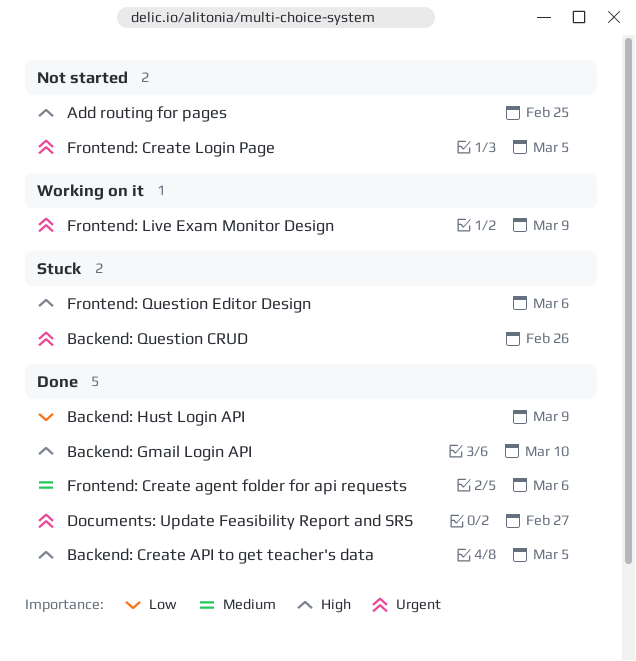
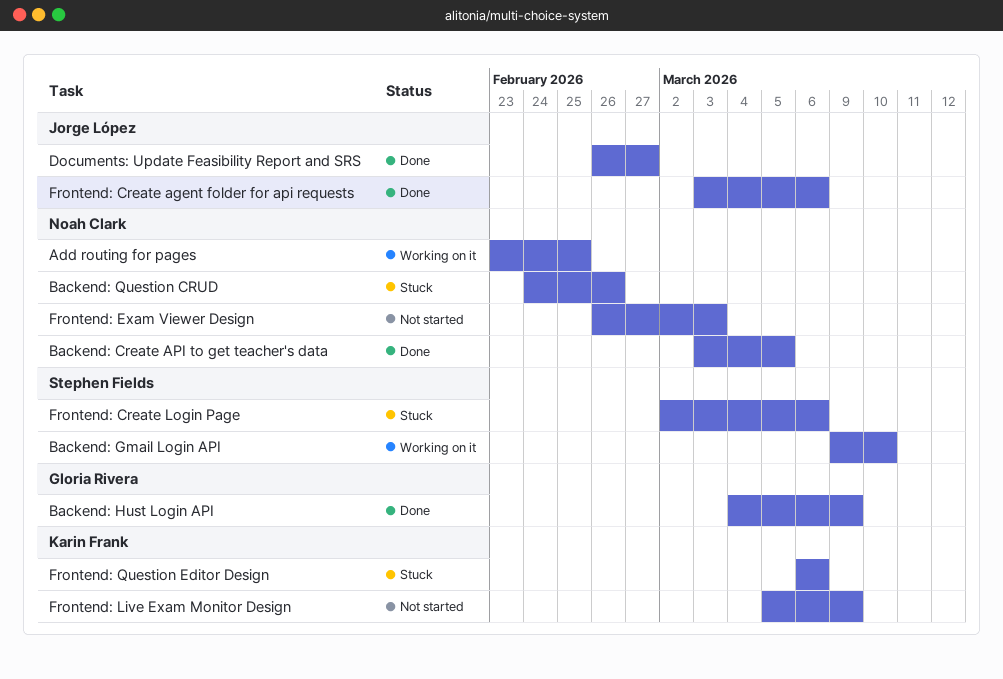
Add routing for pages, status: Not started -> Working on it
Backend: Gmail Login API, status: Done -> Working on it
Frontend: Create Login Page, status: Not started -> Stuck
Frontend: Create Login Page, due: Mar 5 -> Mar 6
Frontend: Exam Viewer Design: none -> present
Frontend: Live Exam Monitor Design, status: Working on it -> Not started

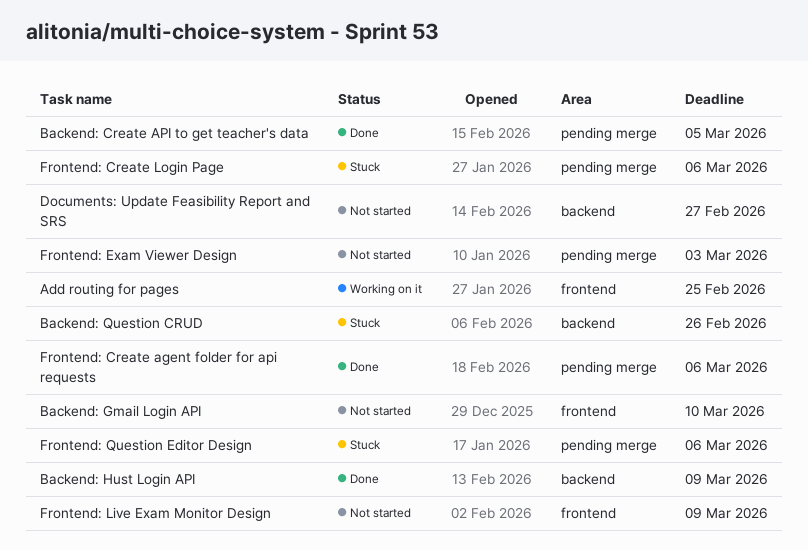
Backend: Gmail Login API, status: Working on it -> Not started
Documents: Update Feasibility Report and SRS, status: Done -> Not started

